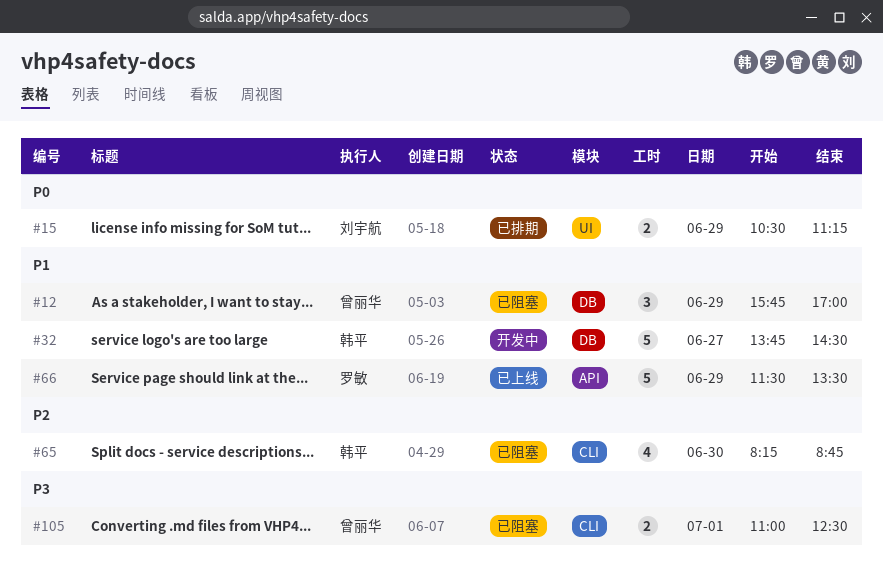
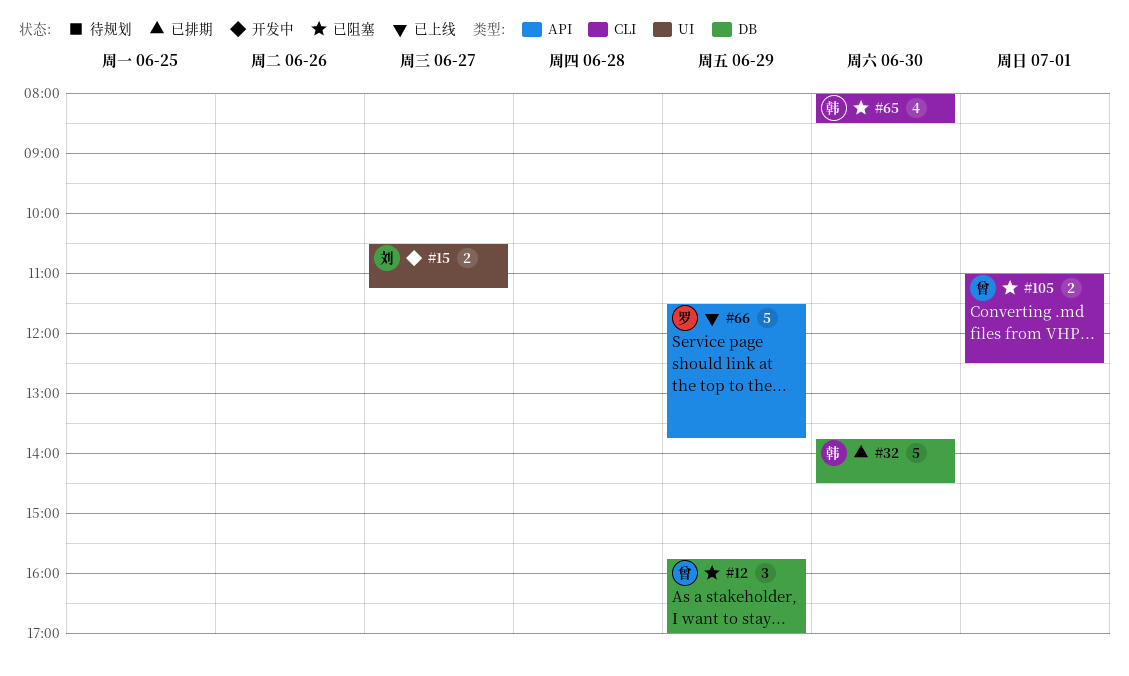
#15, status: 已排期 -> 开发中
#15, day: Jun 29 -> Jun 27
#32, status: 开发中 -> 已排期
#32, day: Jun 27 -> Jun 30
#65, begins: 08:15 -> 08:00
#65, ends: 08:45 -> 08:30
#66, ends: 13:30 -> 13:45

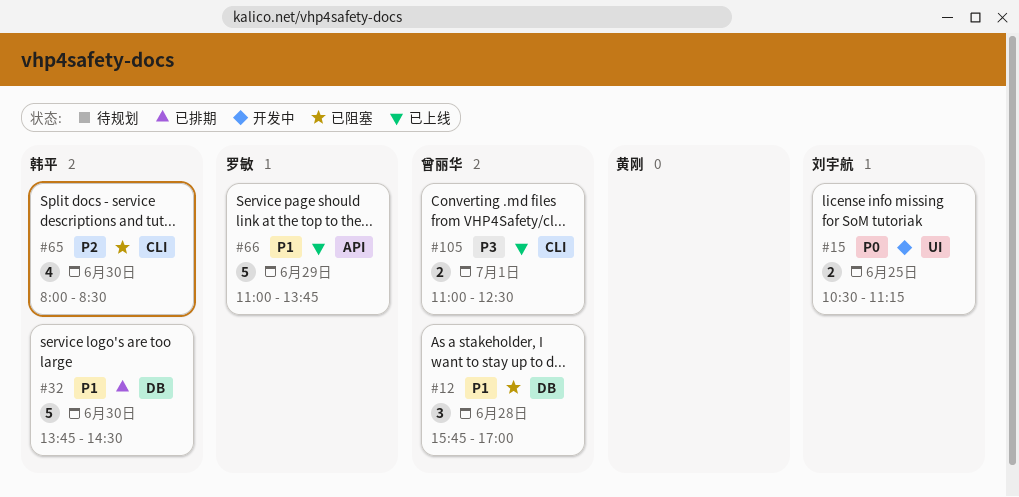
#12, day: Jun 29 -> Jun 28
#15, day: Jun 27 -> Jun 25
#66, begins: 11:30 -> 11:00
#105, status: 已阻塞 -> 已上线

